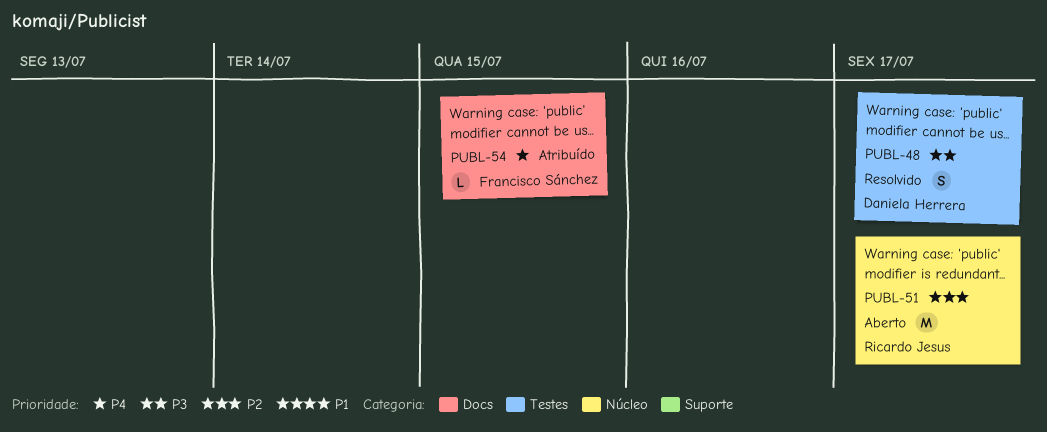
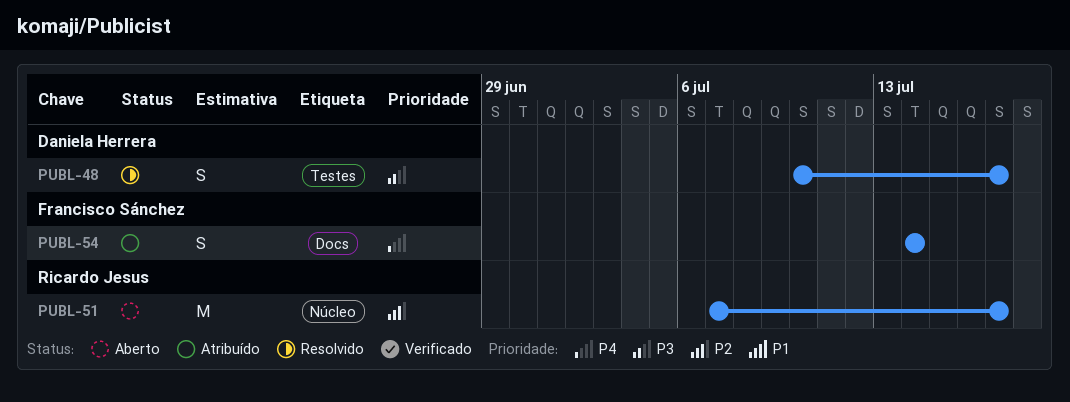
PUBL-54, estimate: L -> S
PUBL-54, due: Jul 15 -> Jul 14

